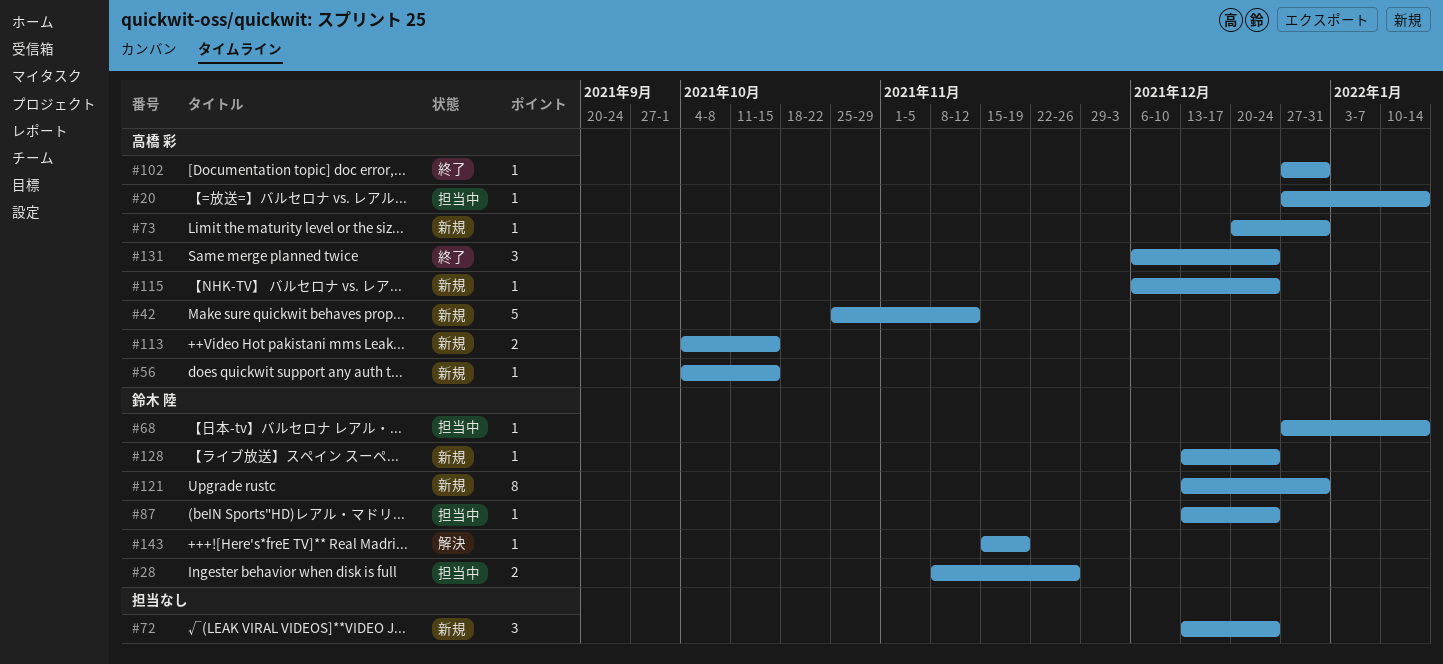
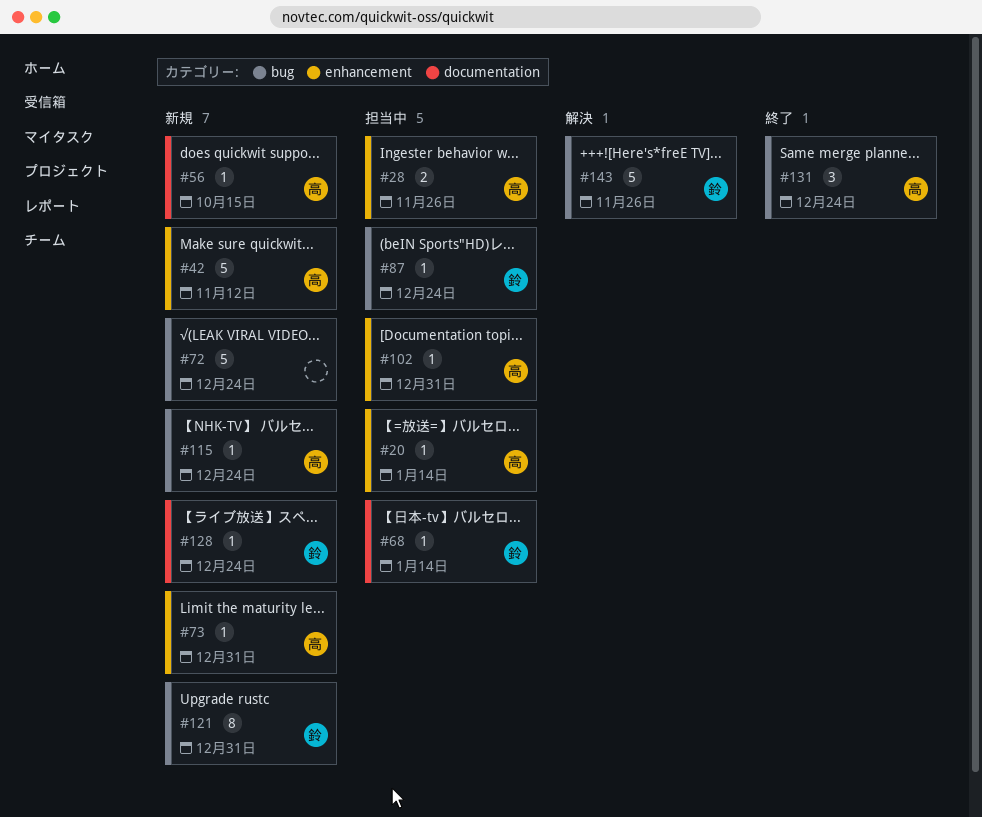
#28, owner: 鈴木 陸 -> 高橋 彩
#72, estimate: 3 -> 5
#102, status: 終了 -> 担当中
#113: present -> none
#143, estimate: 1 -> 5
#143, due: Nov 19 -> Nov 26

